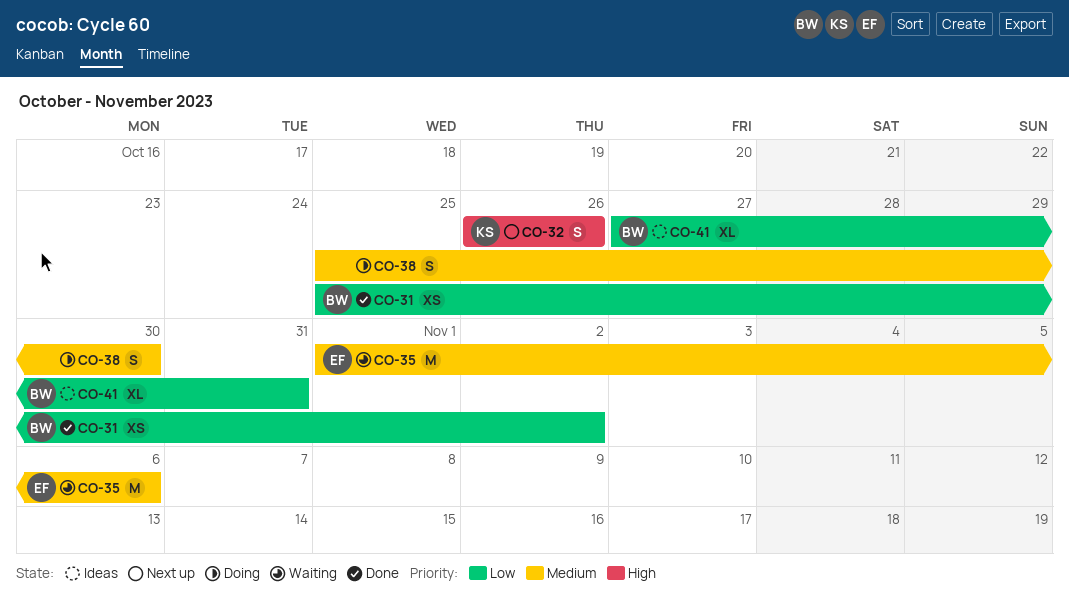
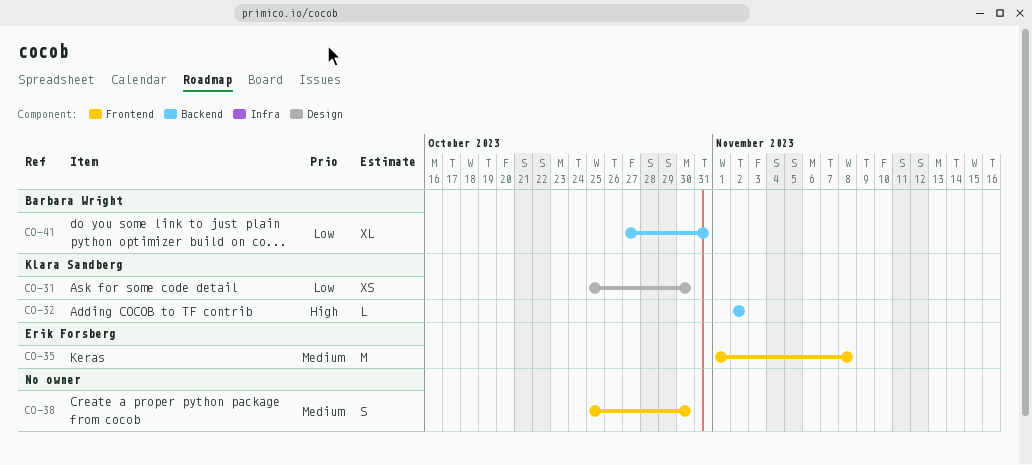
CO-31, owner: Barbara Wright -> Klara Sandberg
CO-31, due: Nov 2 -> Oct 30
CO-32, estimate: S -> L
CO-32, start: Oct 26 -> Nov 2
CO-32, due: Oct 26 -> Nov 2
CO-35, due: Nov 6 -> Nov 8

